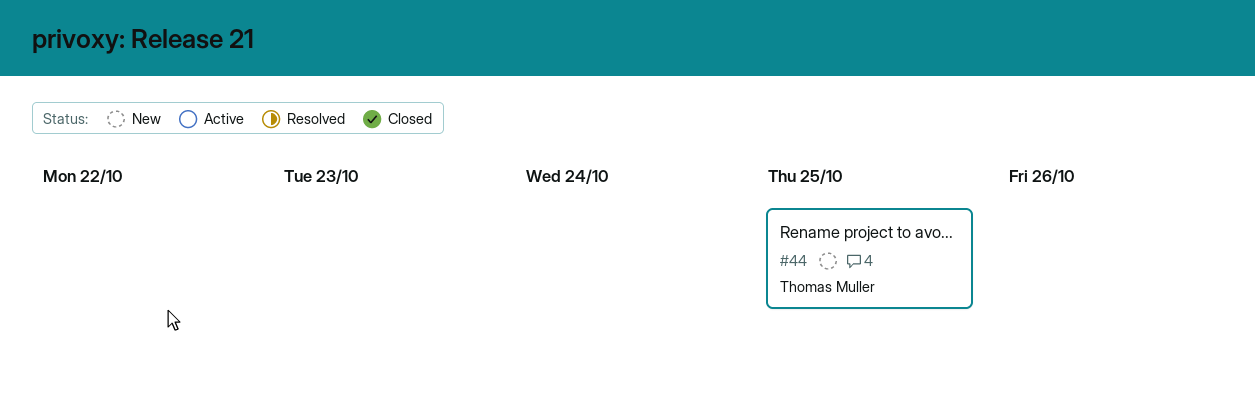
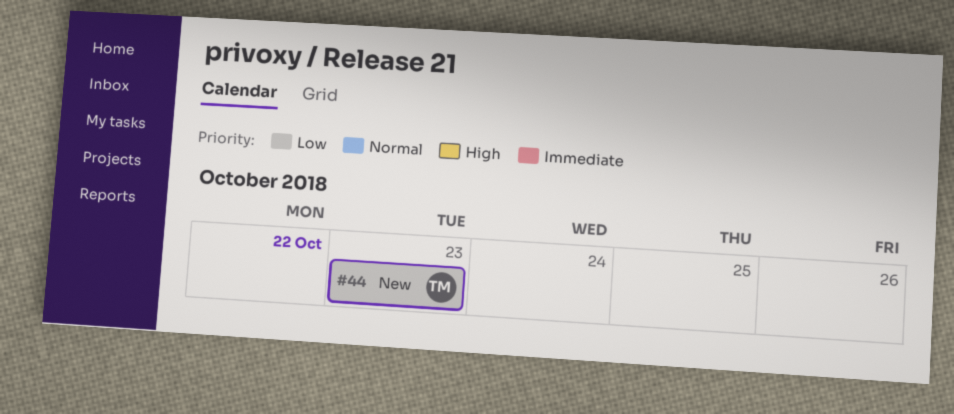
#44, due: Oct 25 -> Oct 23

